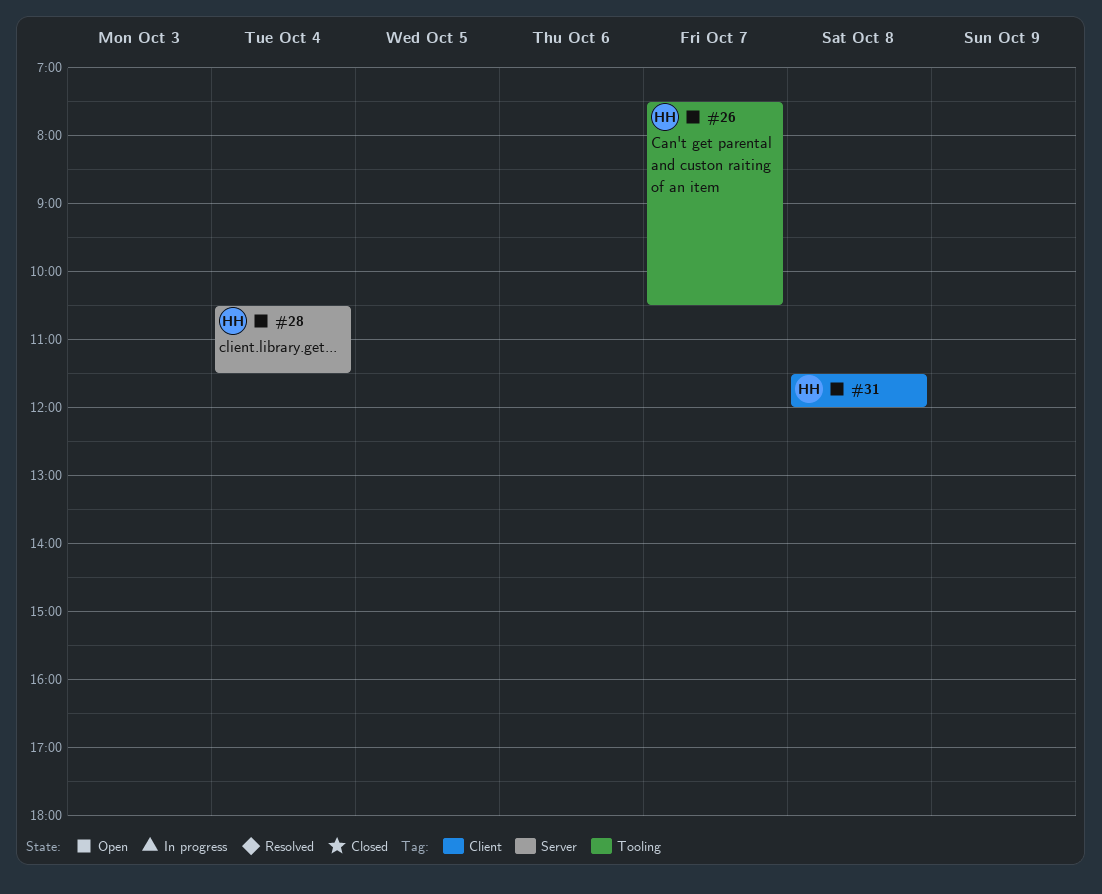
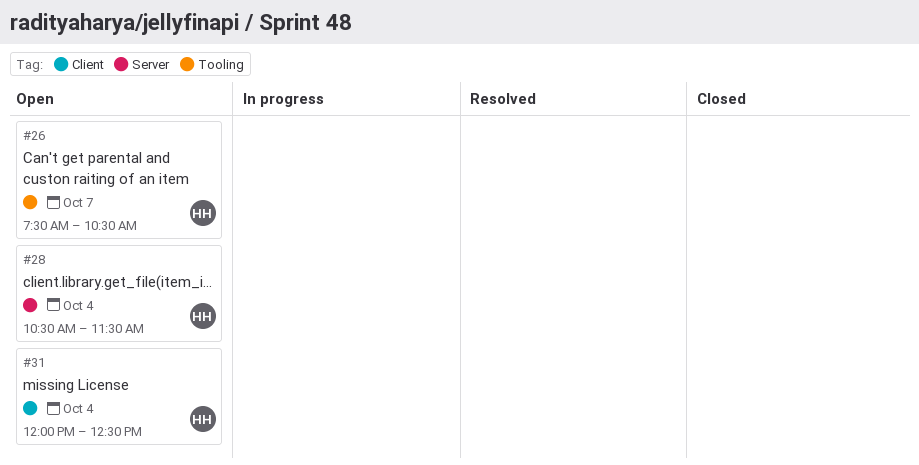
#31, day: Oct 8 -> Oct 4
#31, begins: 11:30 -> 12:00
#31, ends: 12:00 -> 12:30

